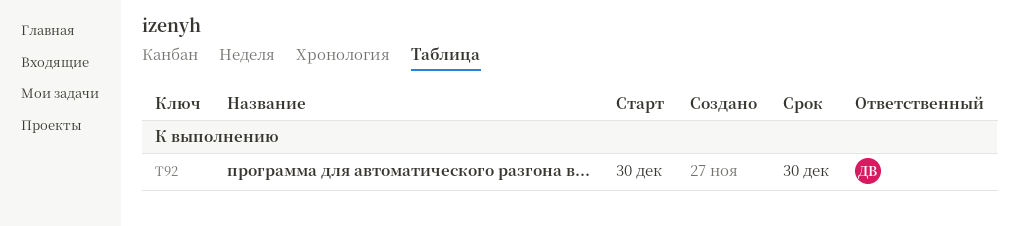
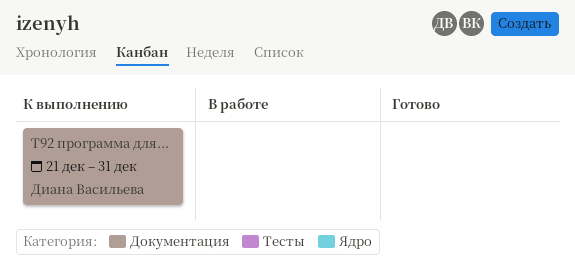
T92, start: Dec 30 -> Dec 21
T92, due: Dec 30 -> Dec 31

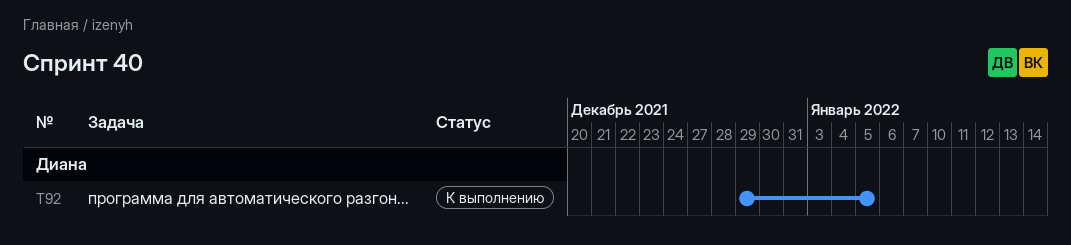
T92, start: Dec 21 -> Dec 29
T92, due: Dec 31 -> Jan 5

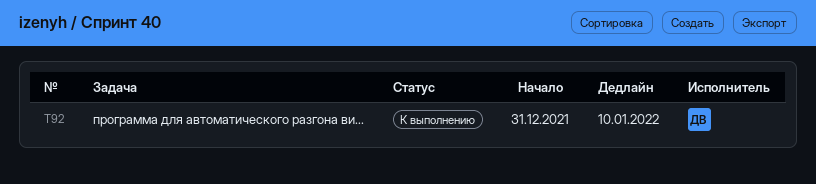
T92, start: Dec 29 -> Dec 31
T92, due: Jan 5 -> Jan 10

